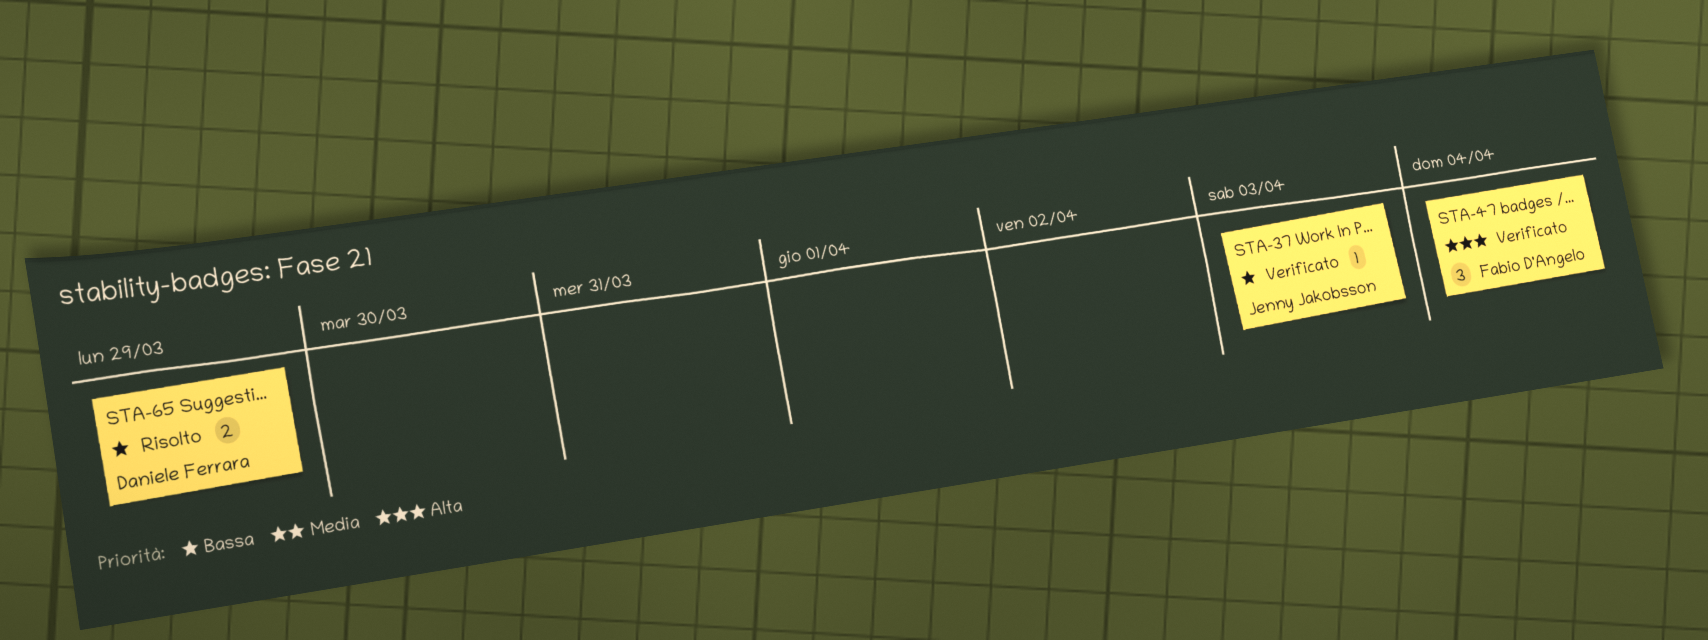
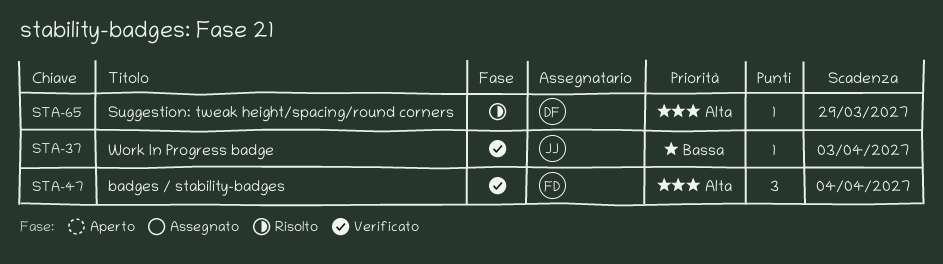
STA-65, priority: Bassa -> Alta
STA-65, estimate: 2 -> 1

